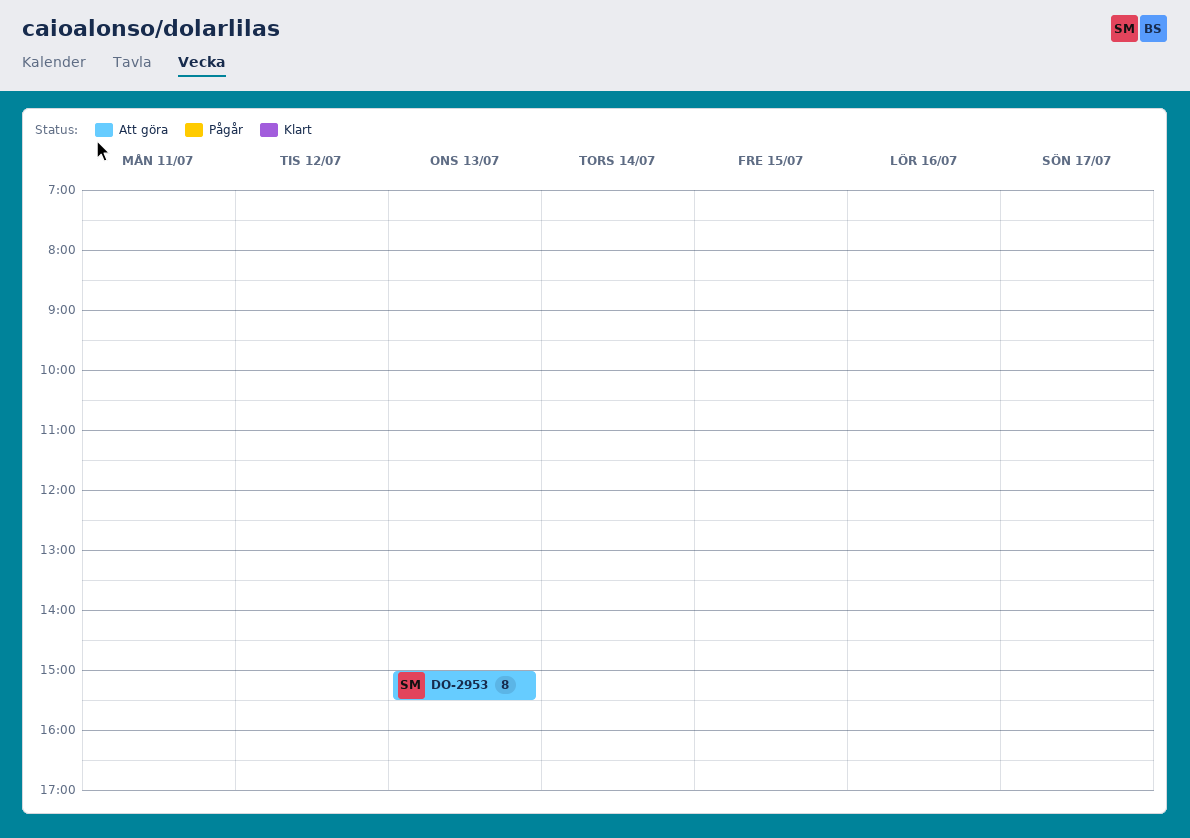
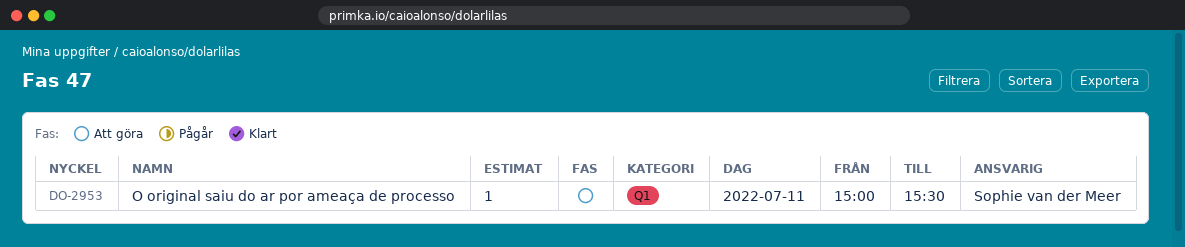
DO-2953, estimate: 8 -> 1
DO-2953, day: Jul 13 -> Jul 11

